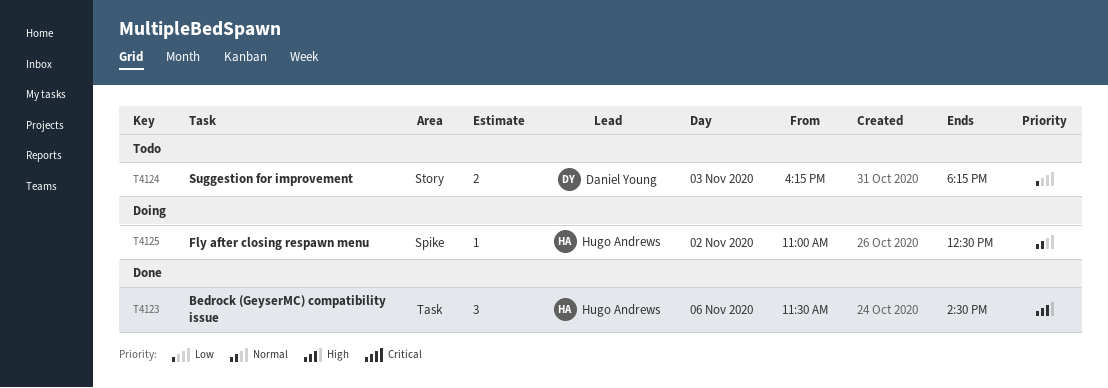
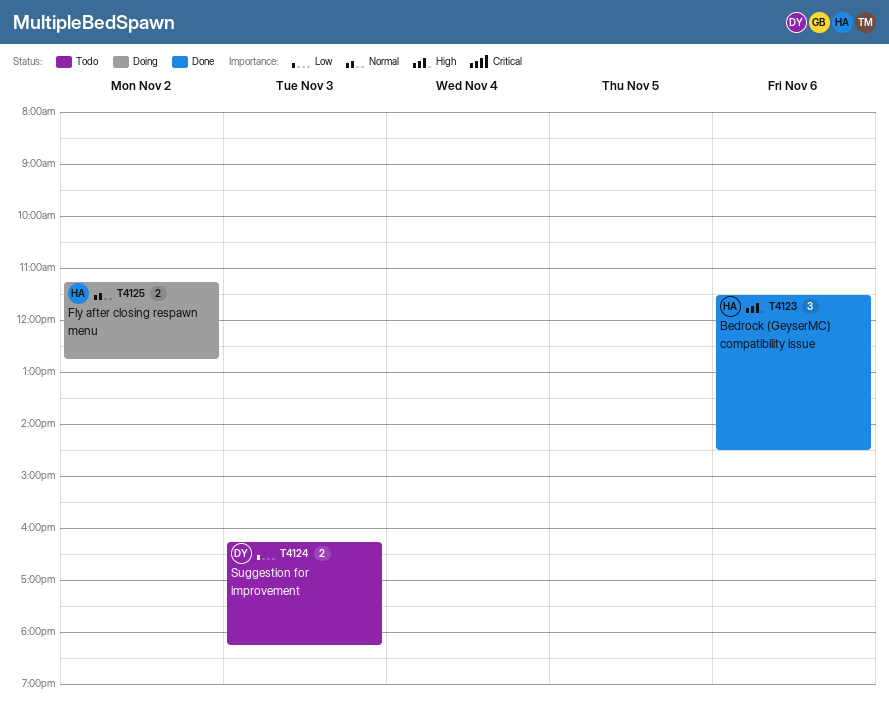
T4125, estimate: 1 -> 2
T4125, begins: 11:00 -> 11:15
T4125, ends: 12:30 -> 12:45

